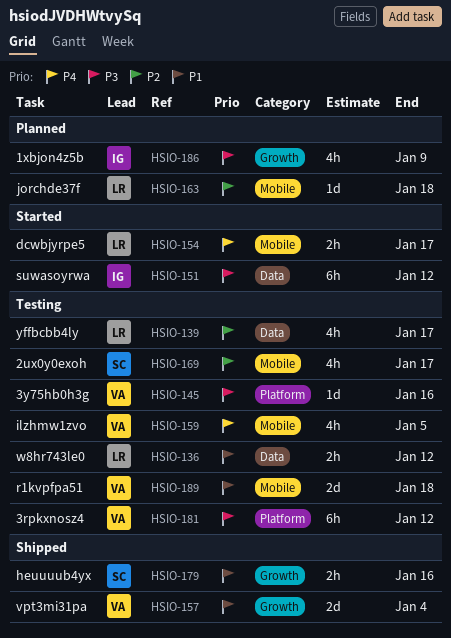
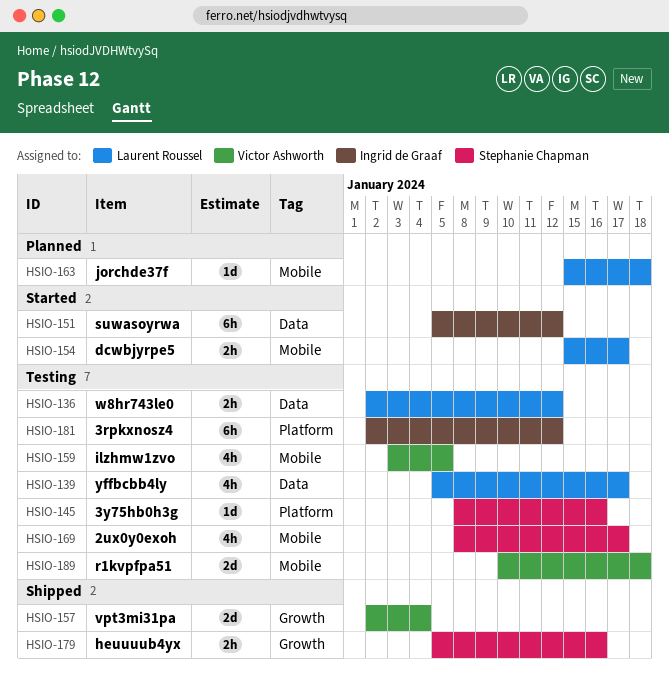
HSIO-145, owner: Victor Ashworth -> Stephanie Chapman
HSIO-181, owner: Victor Ashworth -> Ingrid de Graaf
HSIO-186: present -> none

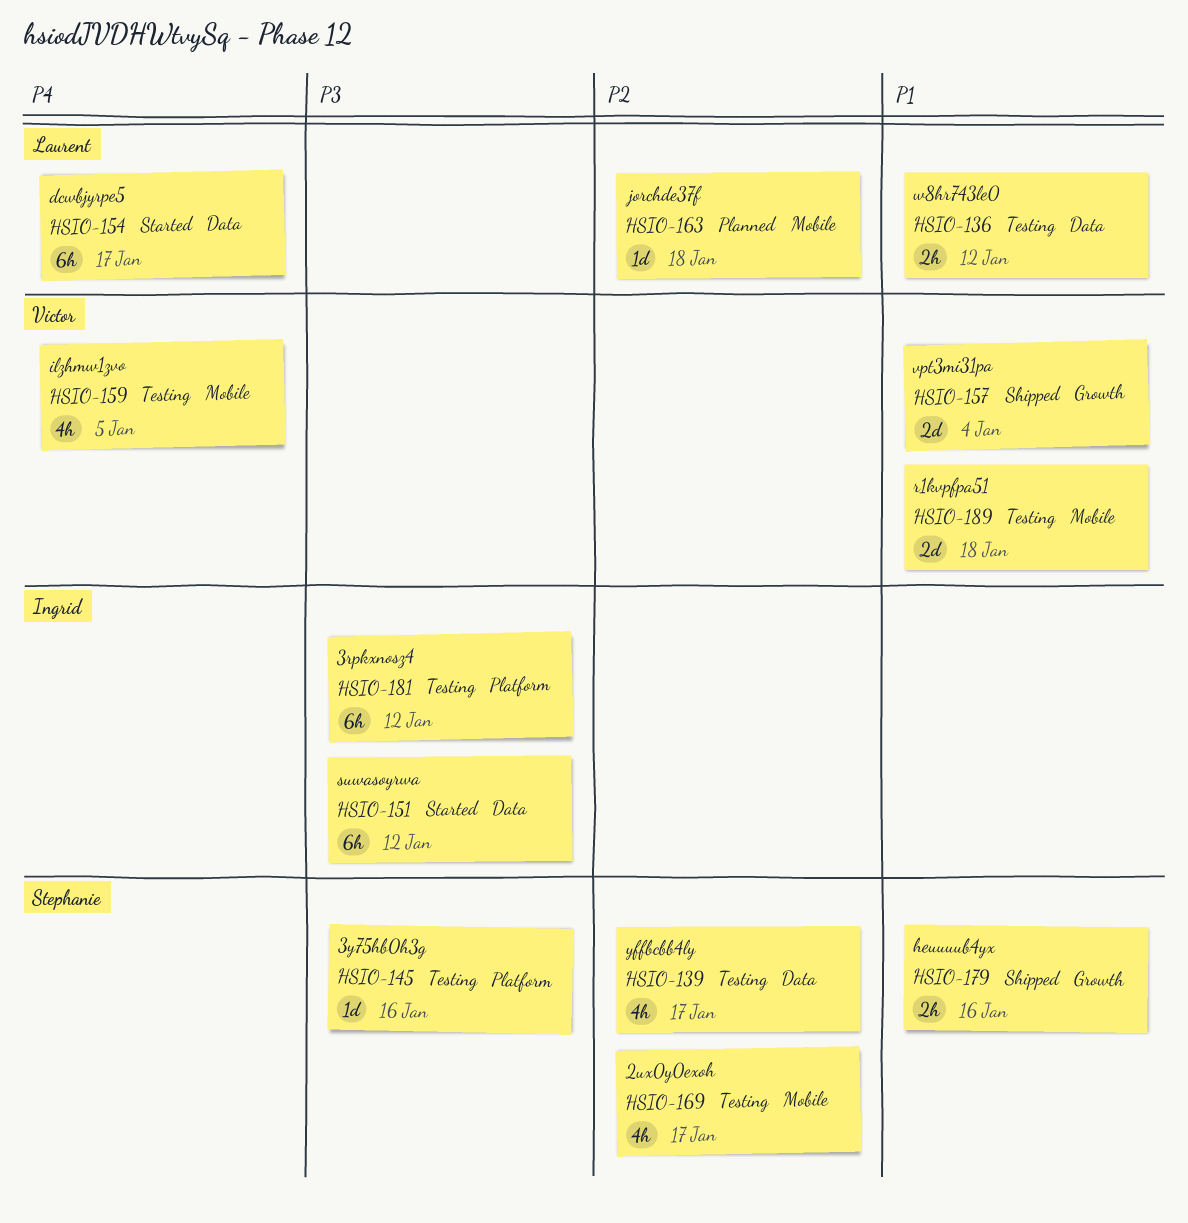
HSIO-139, owner: Laurent Roussel -> Stephanie Chapman
HSIO-154, label: Mobile -> Data
HSIO-154, estimate: 2h -> 6h

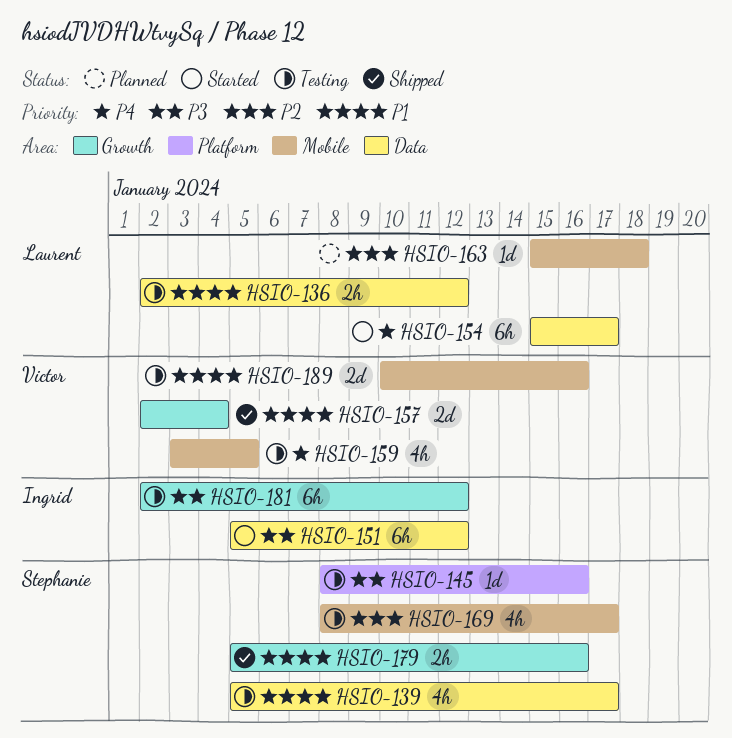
HSIO-139, priority: P2 -> P1
HSIO-181, label: Platform -> Growth
HSIO-189, due: Jan 18 -> Jan 16

